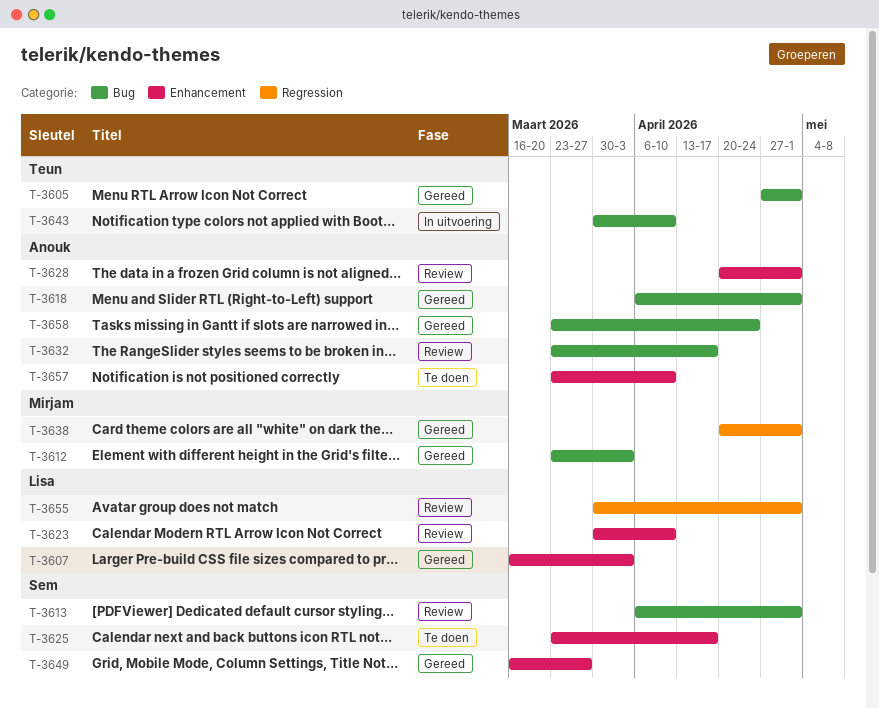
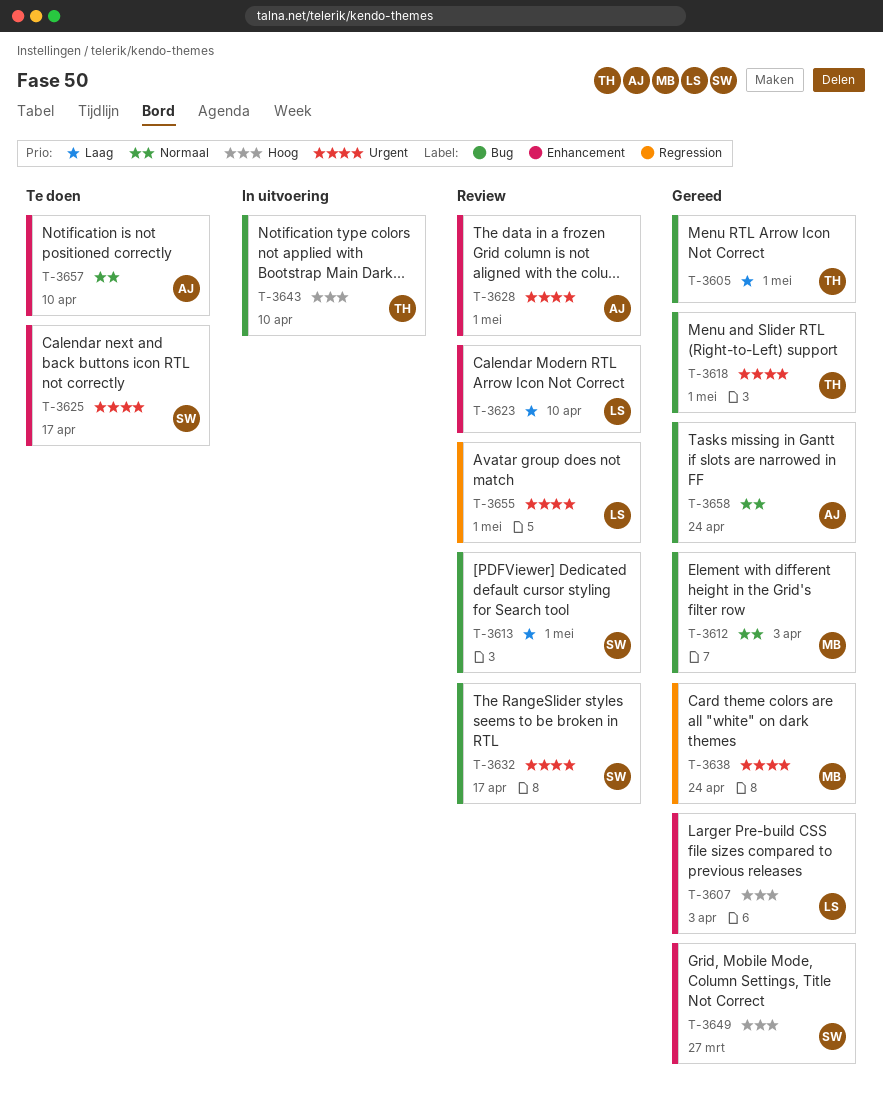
T-3618, owner: Anouk -> Teun
T-3632, owner: Anouk -> Sem
T-3638, due: May 1 -> Apr 24

